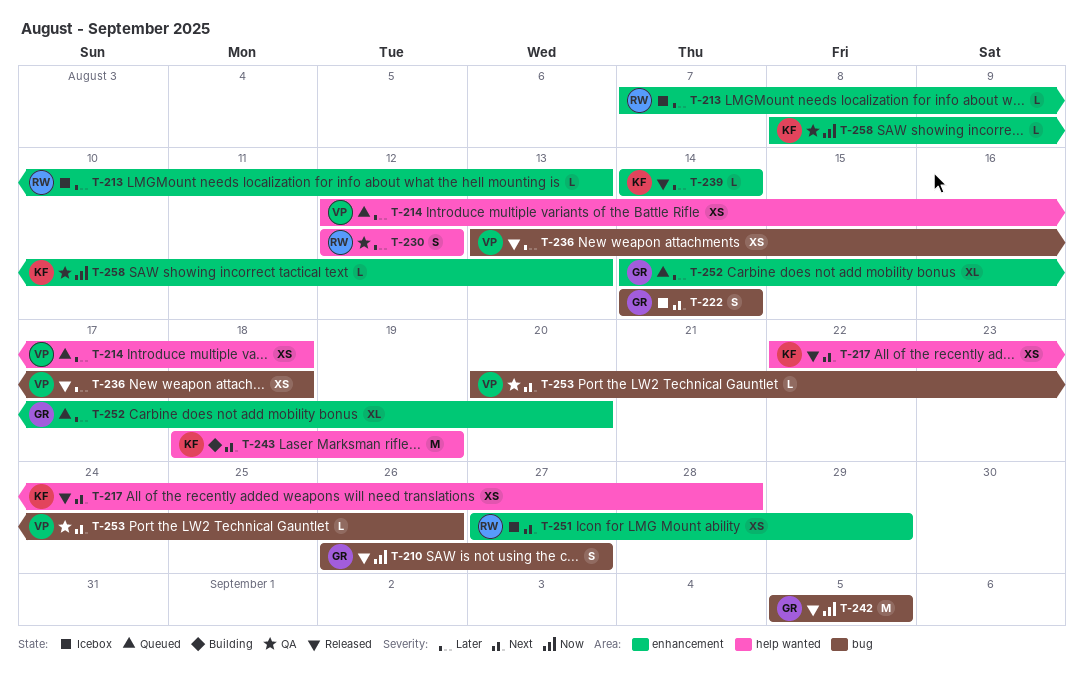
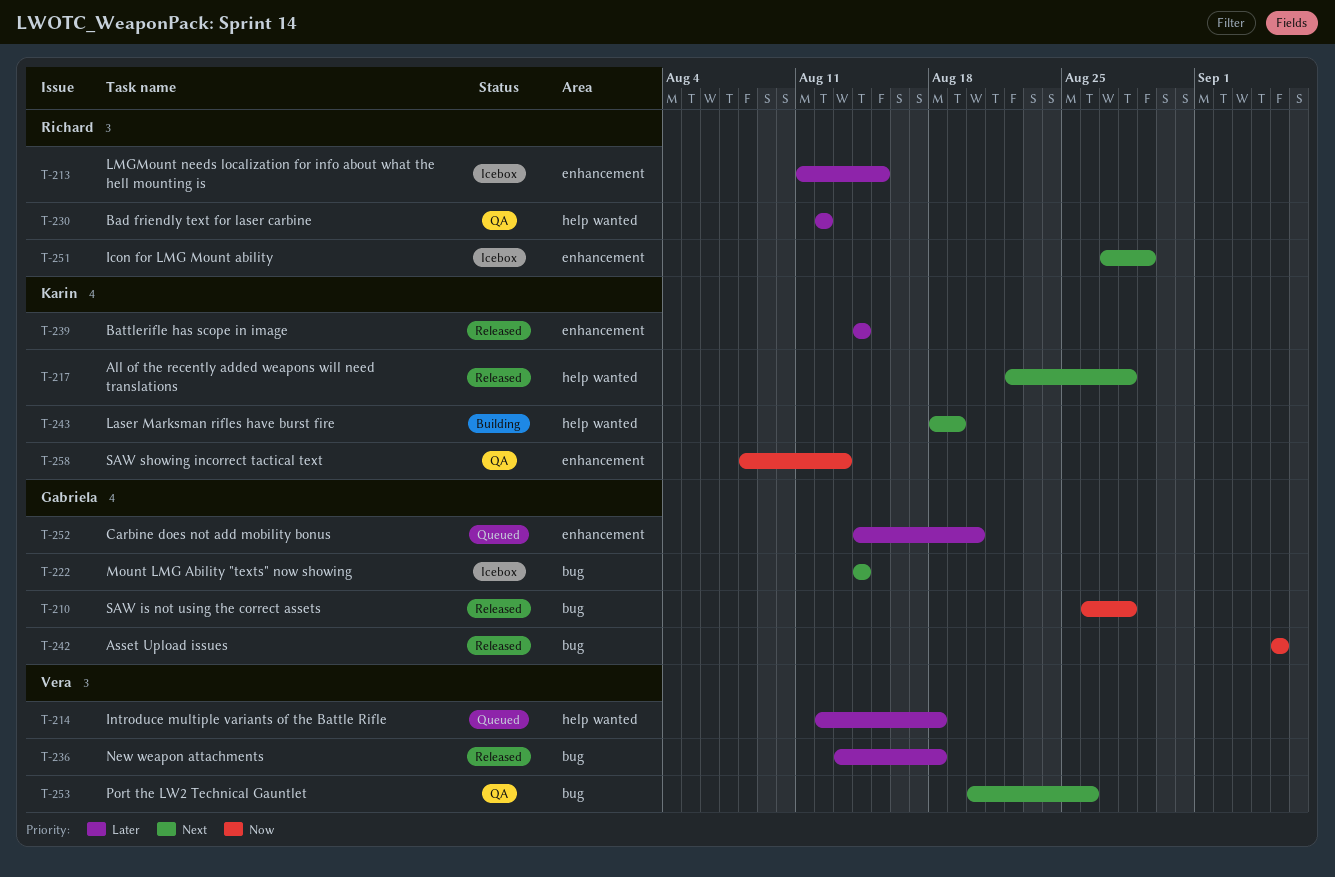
T-210, due: Aug 27 -> Aug 28
T-213, start: Aug 7 -> Aug 11
T-213, due: Aug 13 -> Aug 15

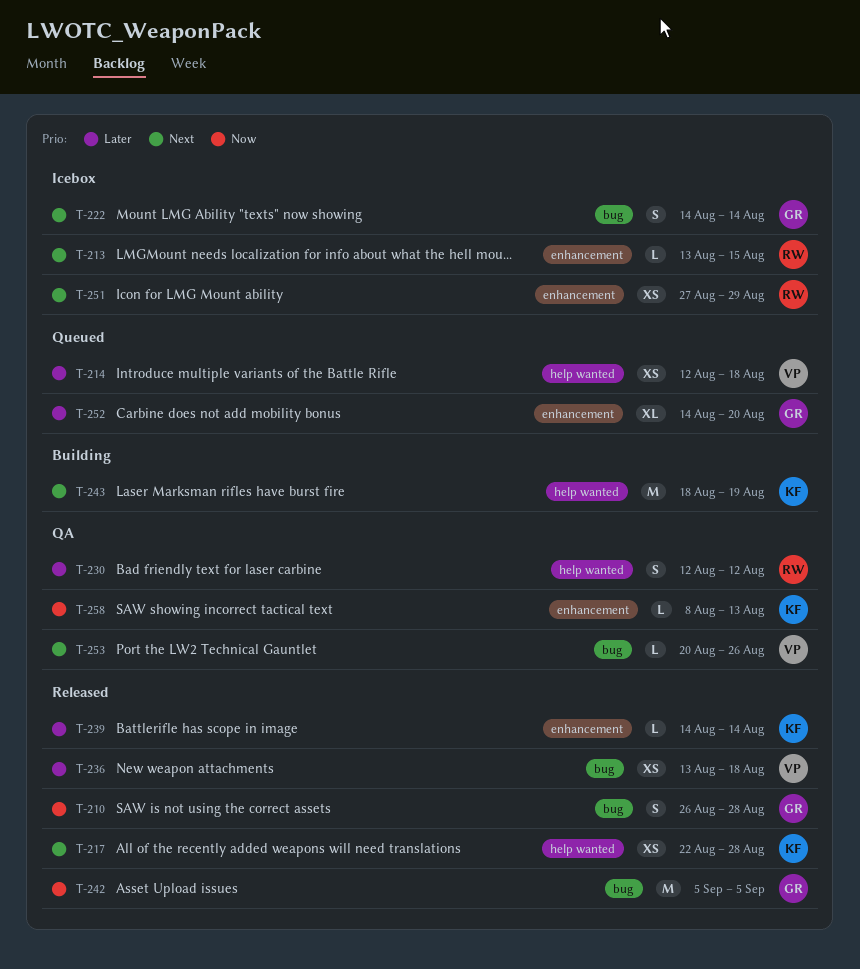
T-213, priority: Later -> Next
T-213, start: Aug 11 -> Aug 13

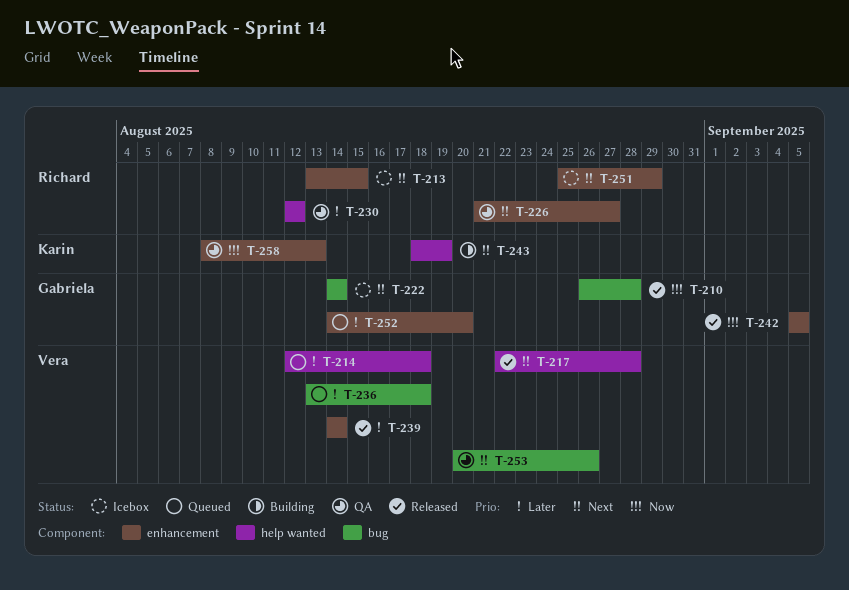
T-217, owner: Karin -> Vera
T-226: none -> present
T-236, status: Released -> Queued
T-239, owner: Karin -> Vera
T-242, label: bug -> enhancement
T-251, start: Aug 27 -> Aug 25

